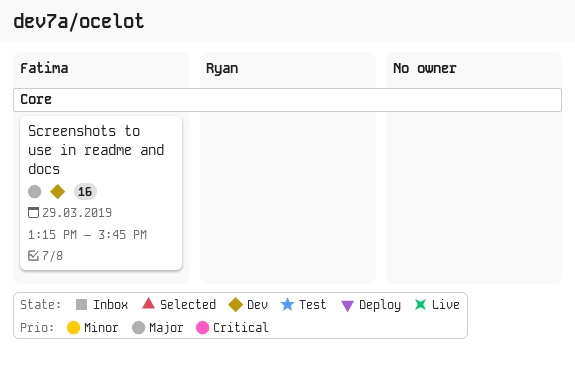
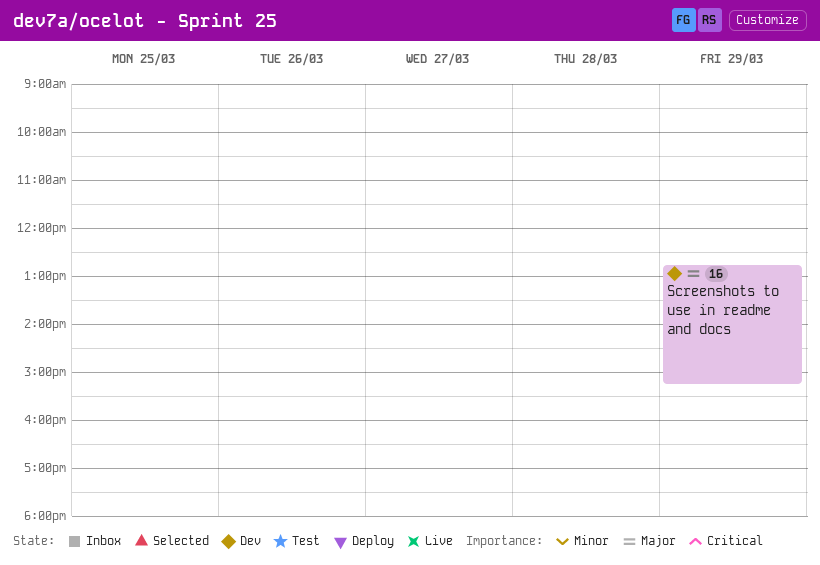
Screenshots to use in readme and docs, begins: 13:15 -> 12:45
Screenshots to use in readme and docs, ends: 15:45 -> 15:15

